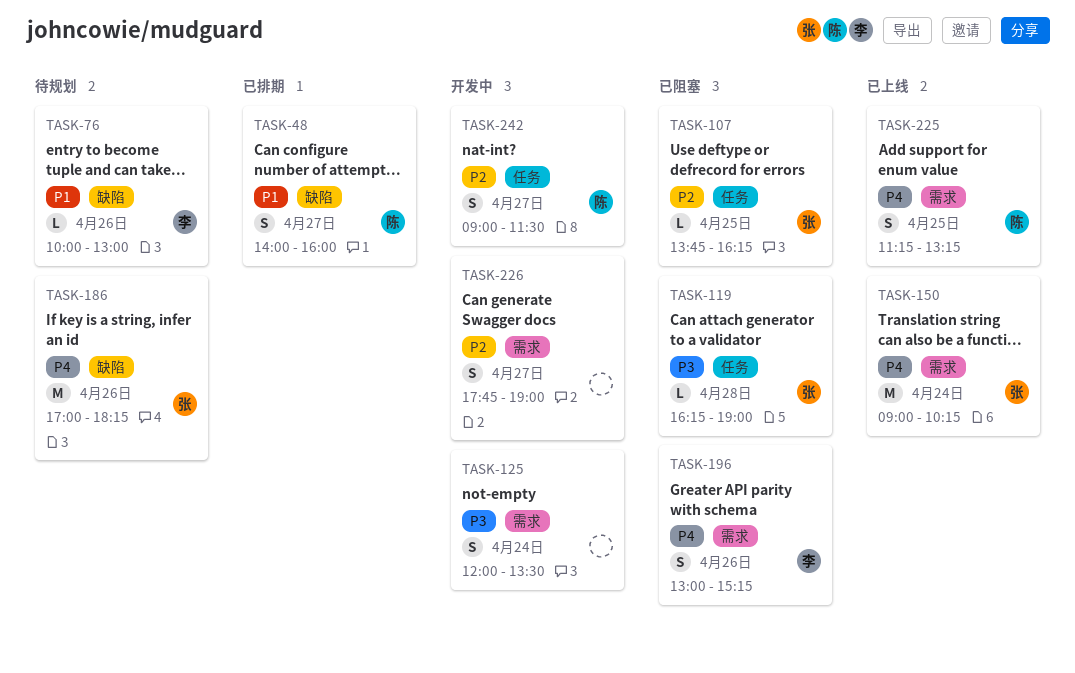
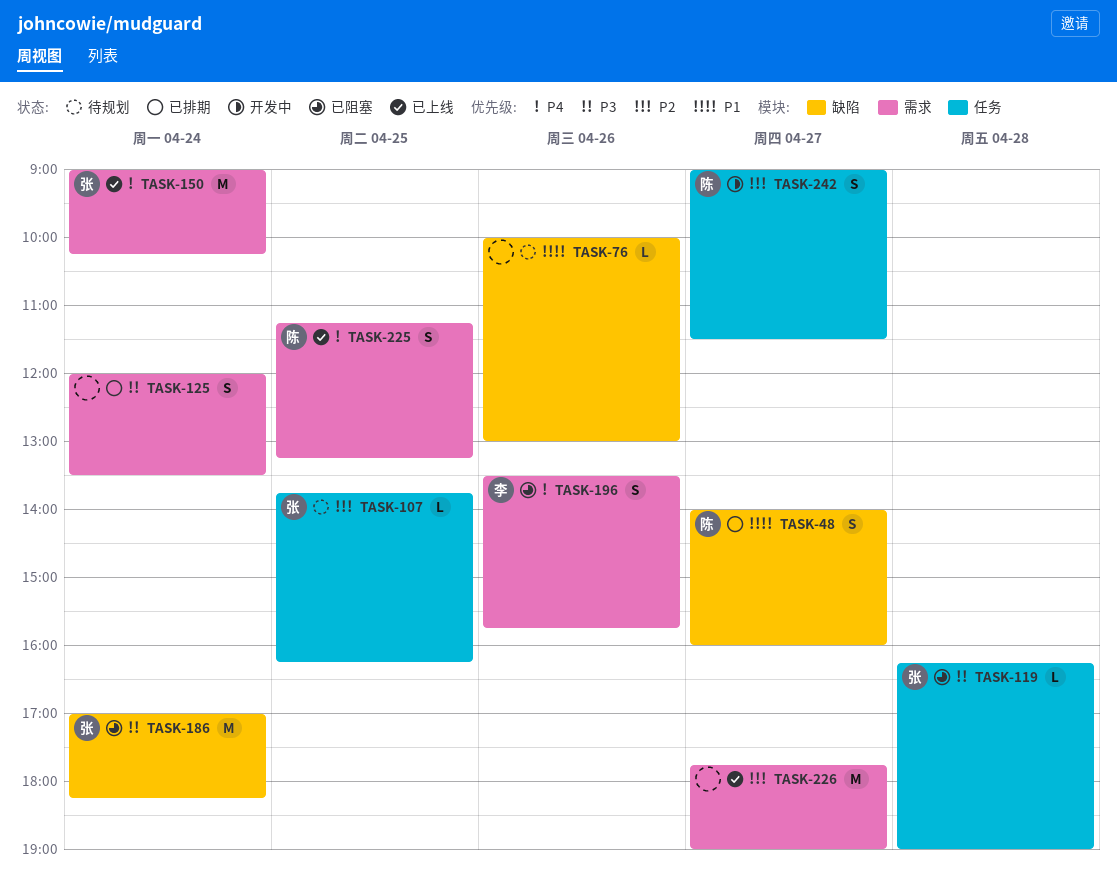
TASK-76, owner: 李 -> none
TASK-107, status: 已阻塞 -> 待规划
TASK-125, status: 开发中 -> 已排期
TASK-186, status: 待规划 -> 已阻塞
TASK-186, priority: P4 -> P3
TASK-186, day: Apr 26 -> Apr 24
TASK-196, begins: 13:00 -> 13:30
TASK-196, ends: 15:15 -> 15:45
TASK-226, status: 开发中 -> 已上线
TASK-226, estimate: S -> M

